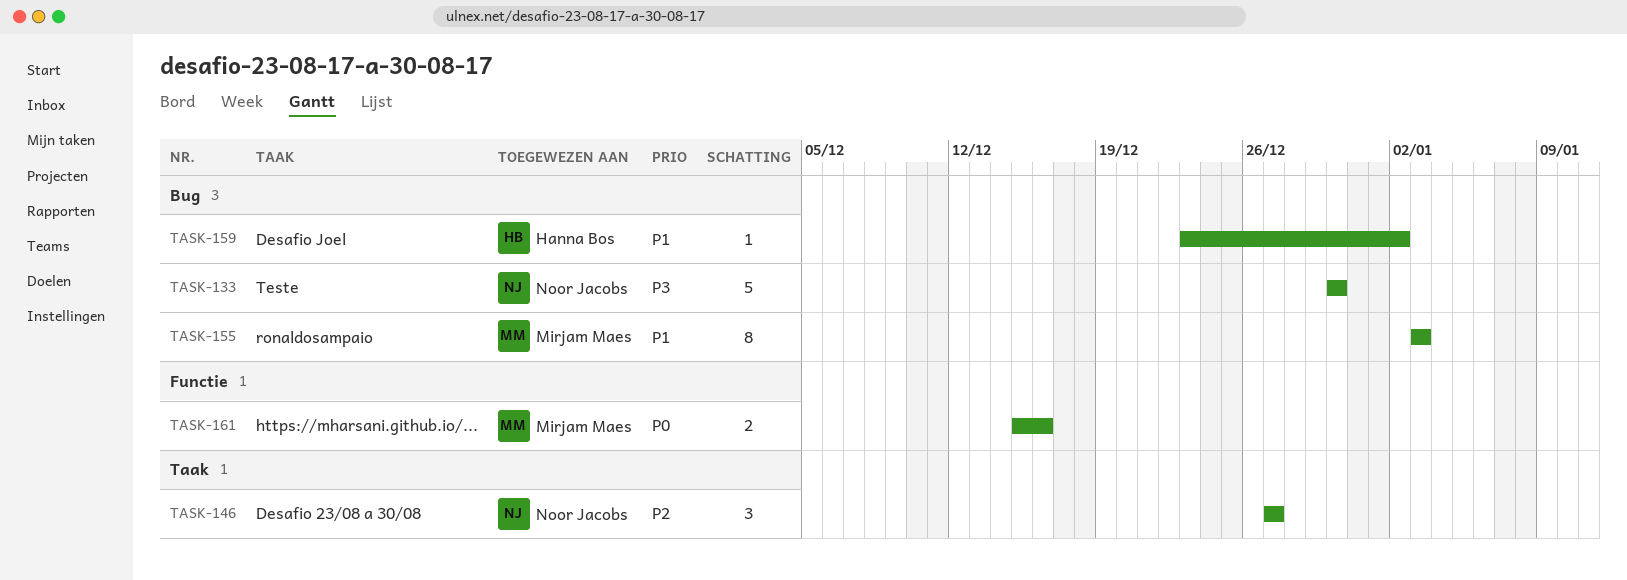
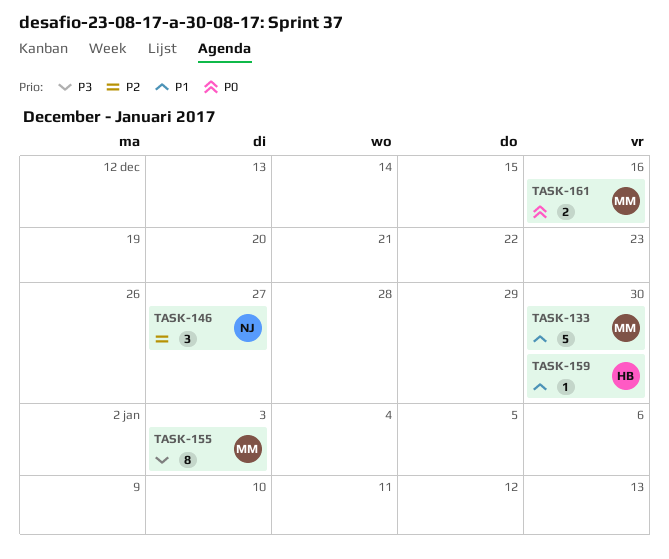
TASK-133, owner: Noor Jacobs -> Mirjam Maes
TASK-133, priority: P3 -> P1
TASK-155, priority: P1 -> P3
TASK-159, due: Jan 2 -> Dec 30

